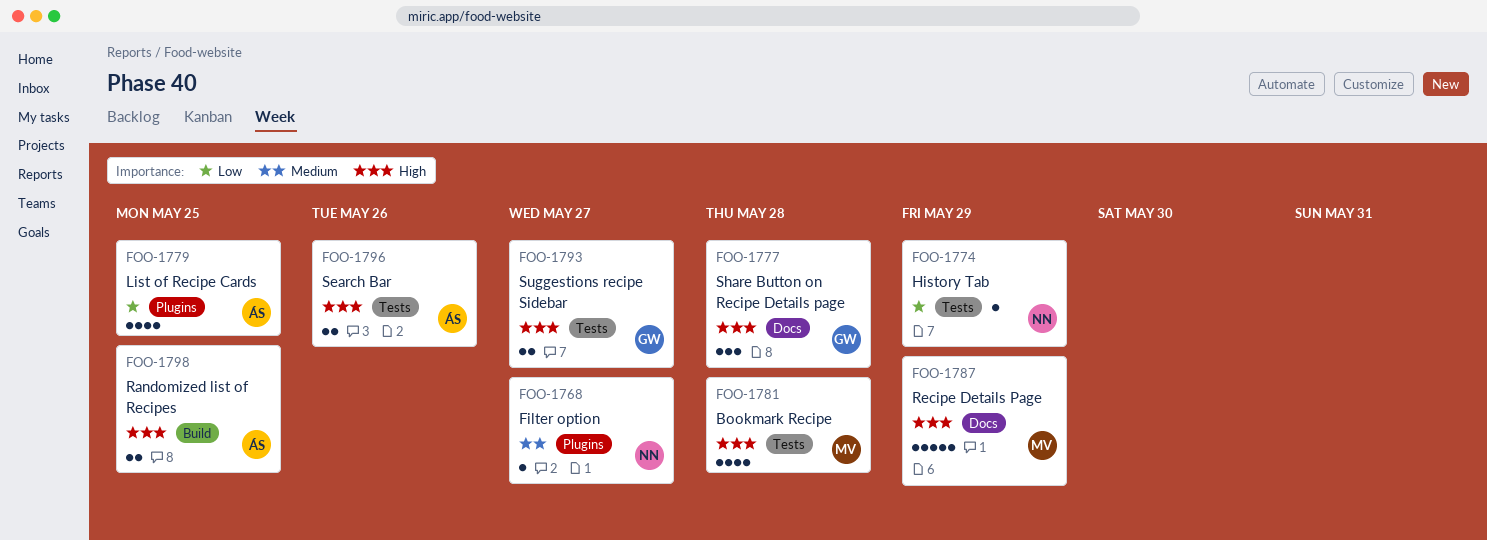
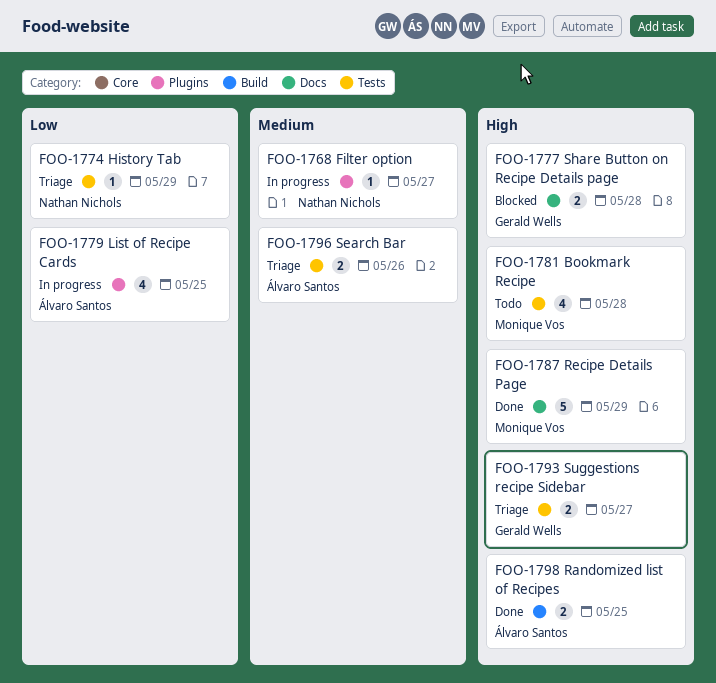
FOO-1777, estimate: 3 -> 2
FOO-1796, priority: High -> Medium

